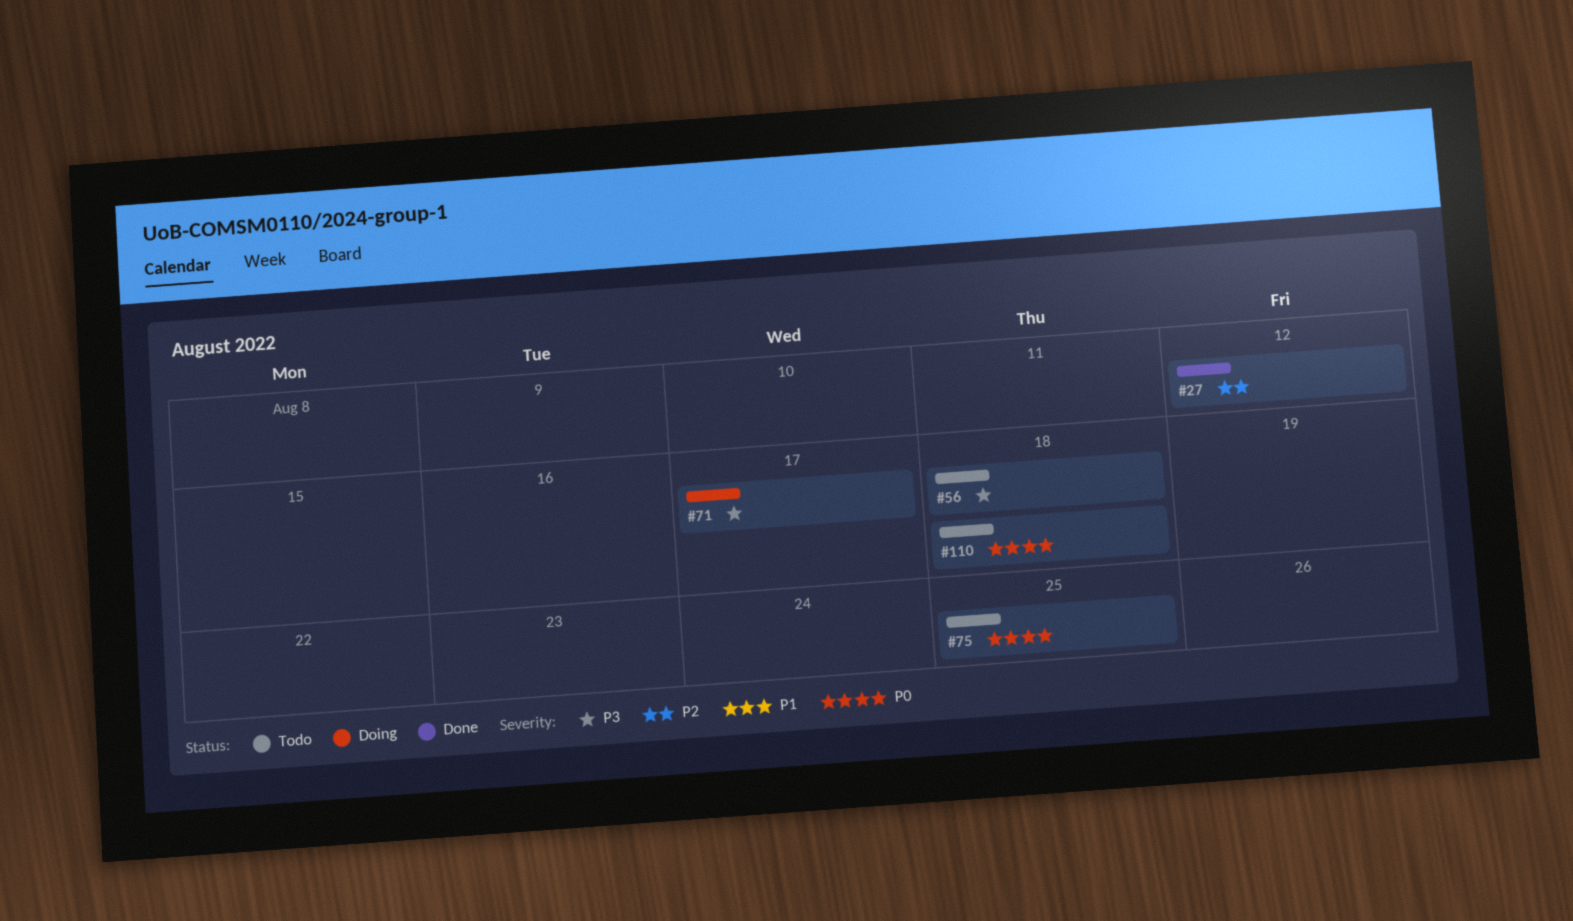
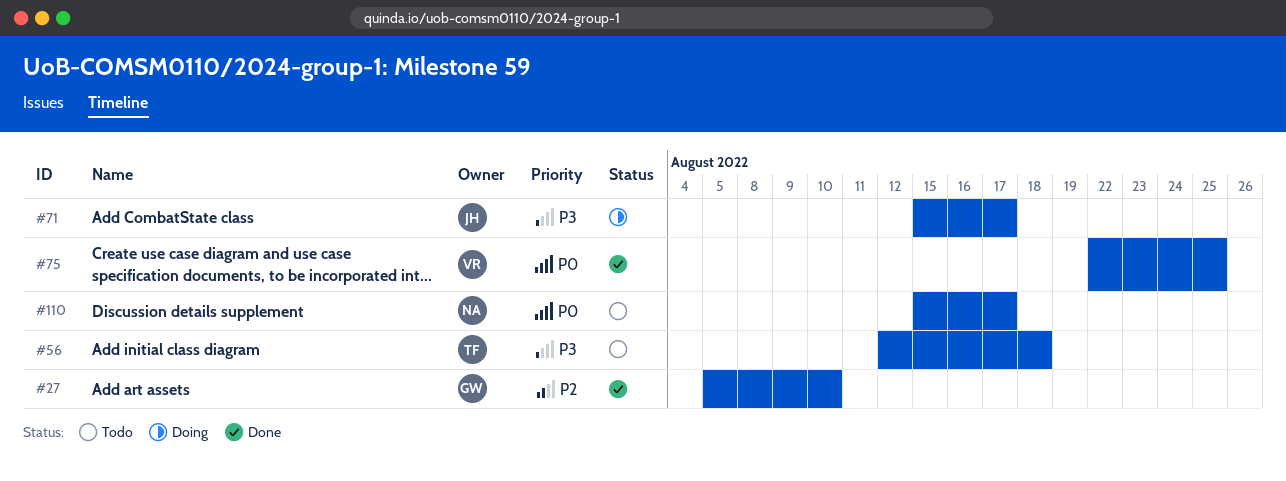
#27, due: Aug 12 -> Aug 10
#75, status: Todo -> Done
#110, due: Aug 18 -> Aug 17

